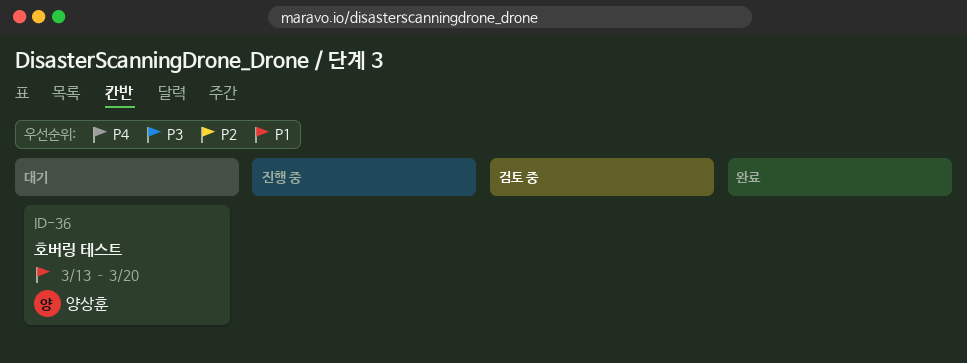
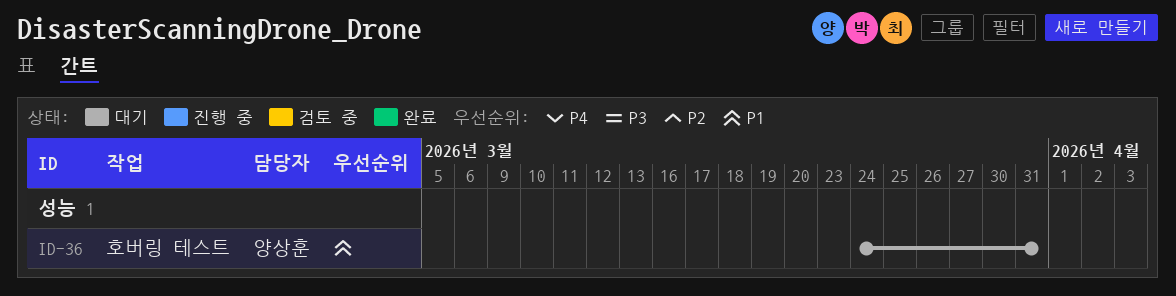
ID-36, start: Mar 13 -> Mar 24
ID-36, due: Mar 20 -> Mar 31

